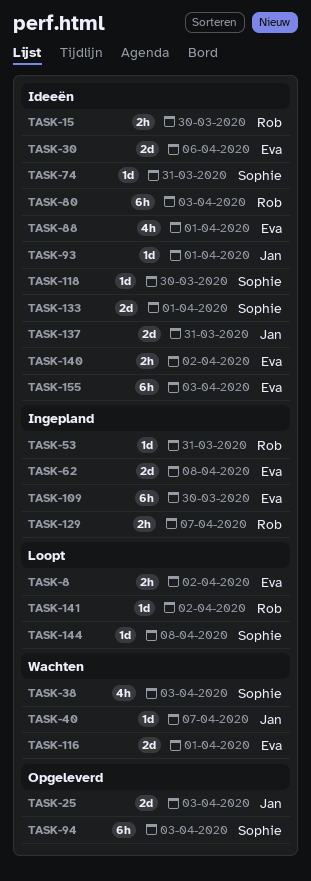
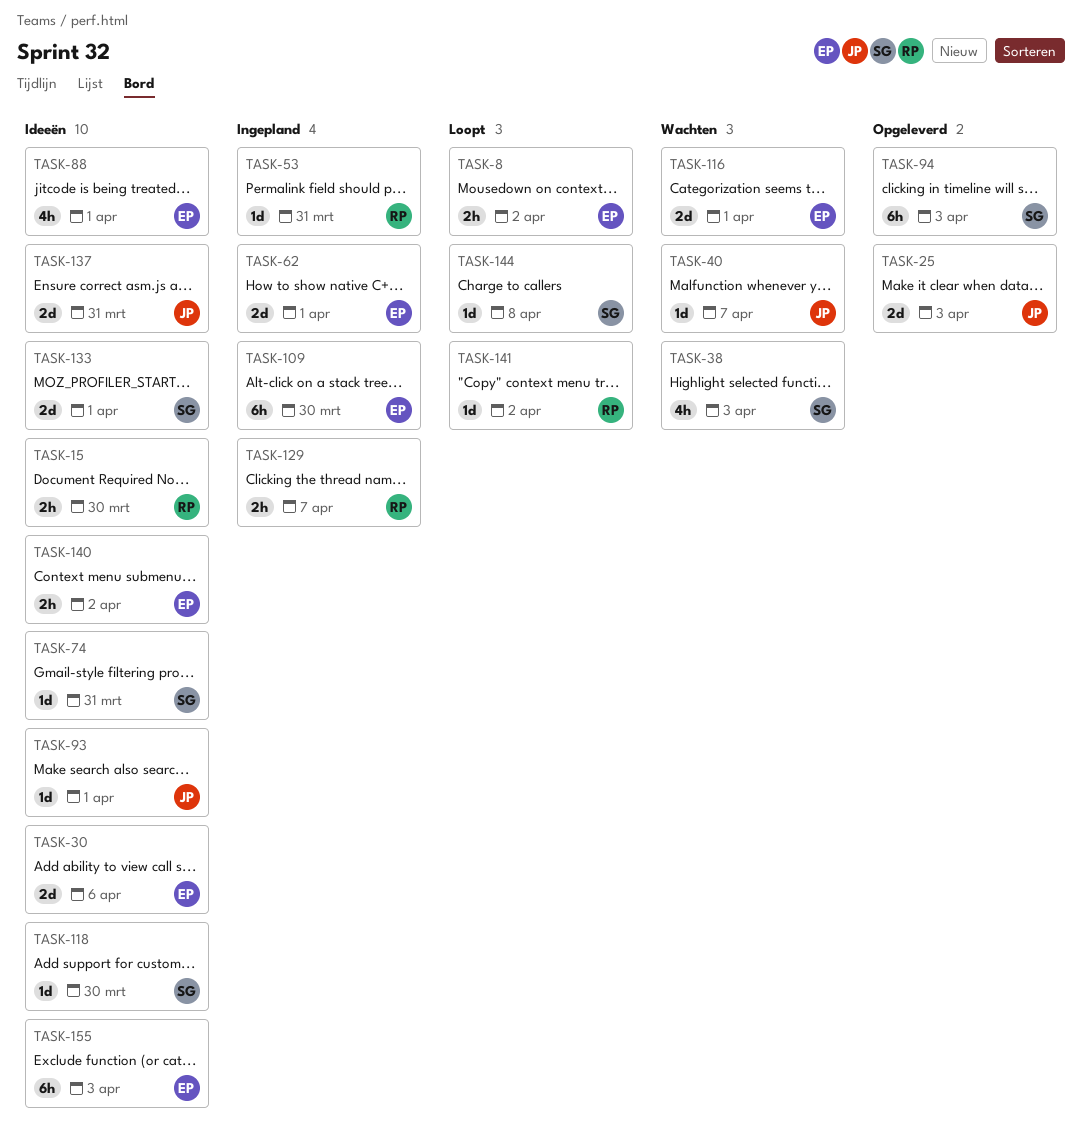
TASK-62, due: Apr 8 -> Apr 1
TASK-80: present -> none

